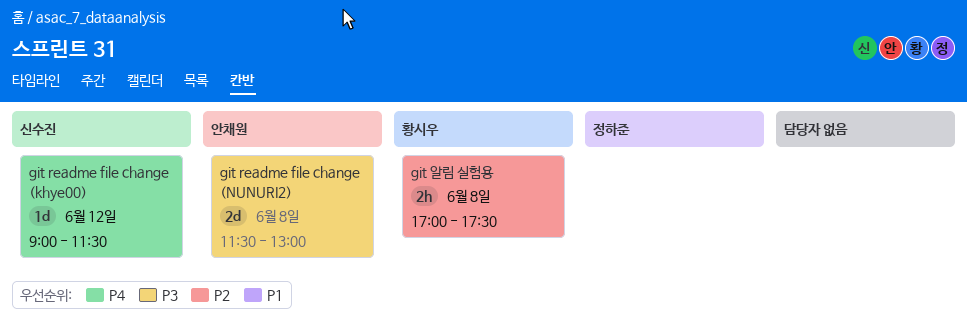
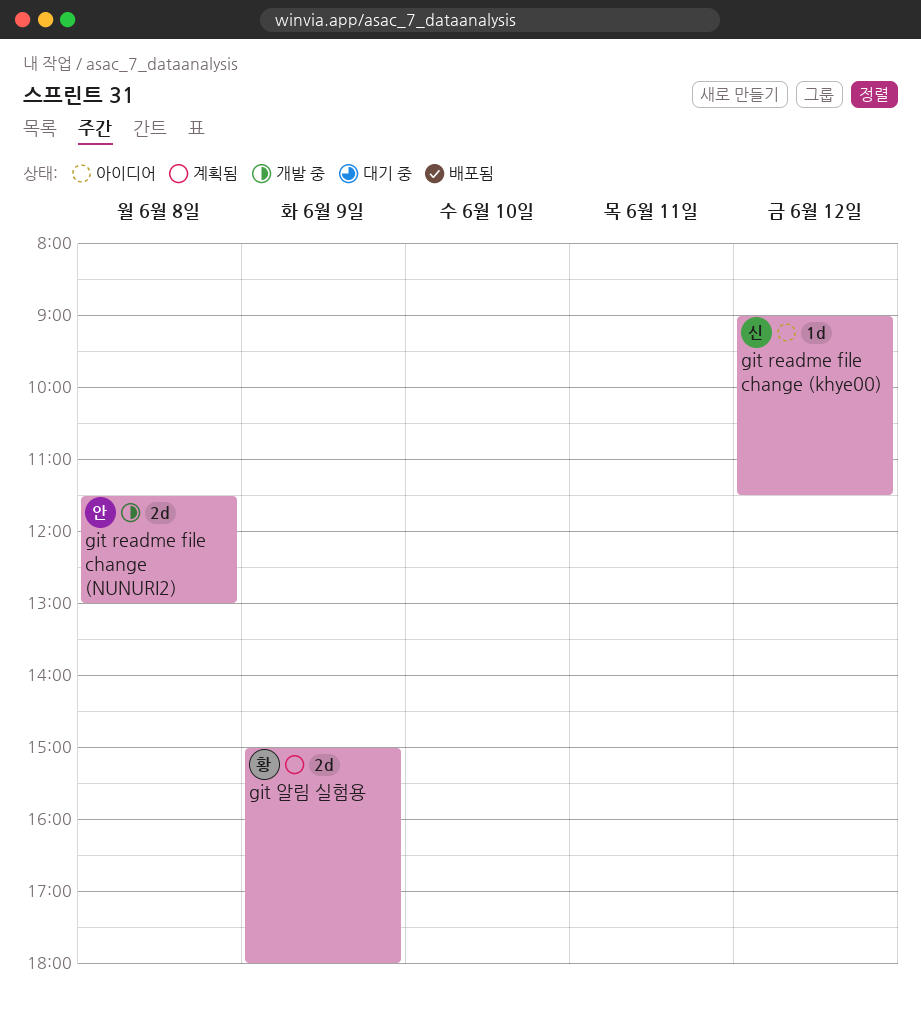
git 알림 실험용, estimate: 2h -> 2d
git 알림 실험용, day: Jun 8 -> Jun 9
git 알림 실험용, begins: 17:00 -> 15:00
git 알림 실험용, ends: 17:30 -> 18:00

